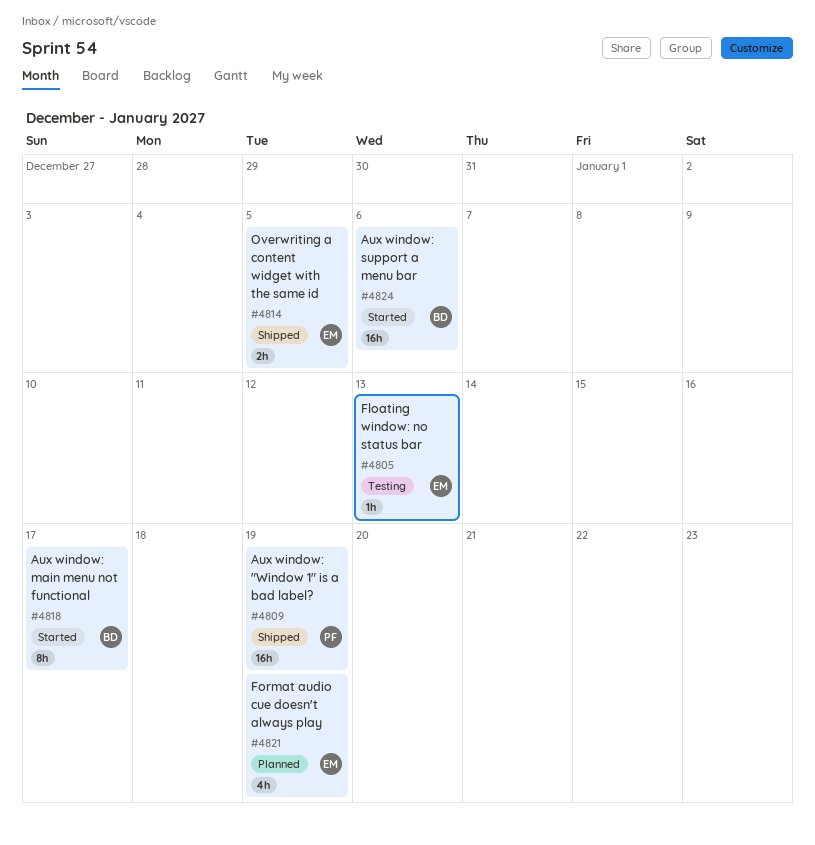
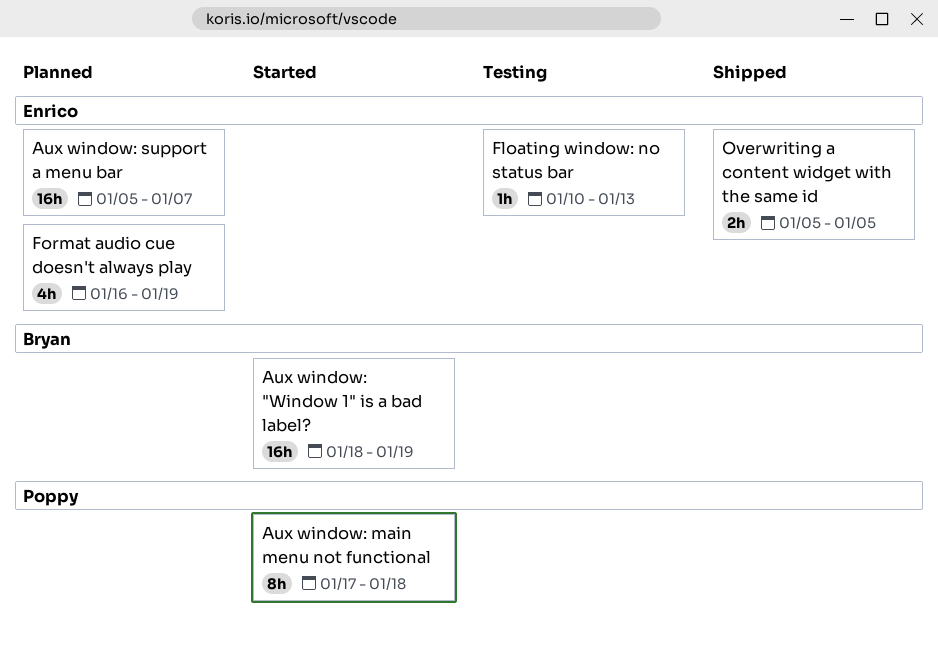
Aux window: "Window 1" is a bad label?, status: Shipped -> Started
Aux window: "Window 1" is a bad label?, owner: Poppy -> Bryan
Aux window: main menu not functional, owner: Bryan -> Poppy
Aux window: main menu not functional, due: Jan 17 -> Jan 18
Aux window: support a menu bar, status: Started -> Planned
Aux window: support a menu bar, owner: Bryan -> Enrico
Aux window: support a menu bar, due: Jan 6 -> Jan 7

